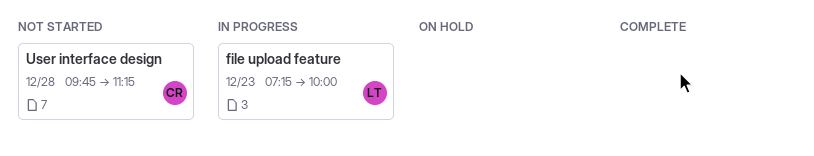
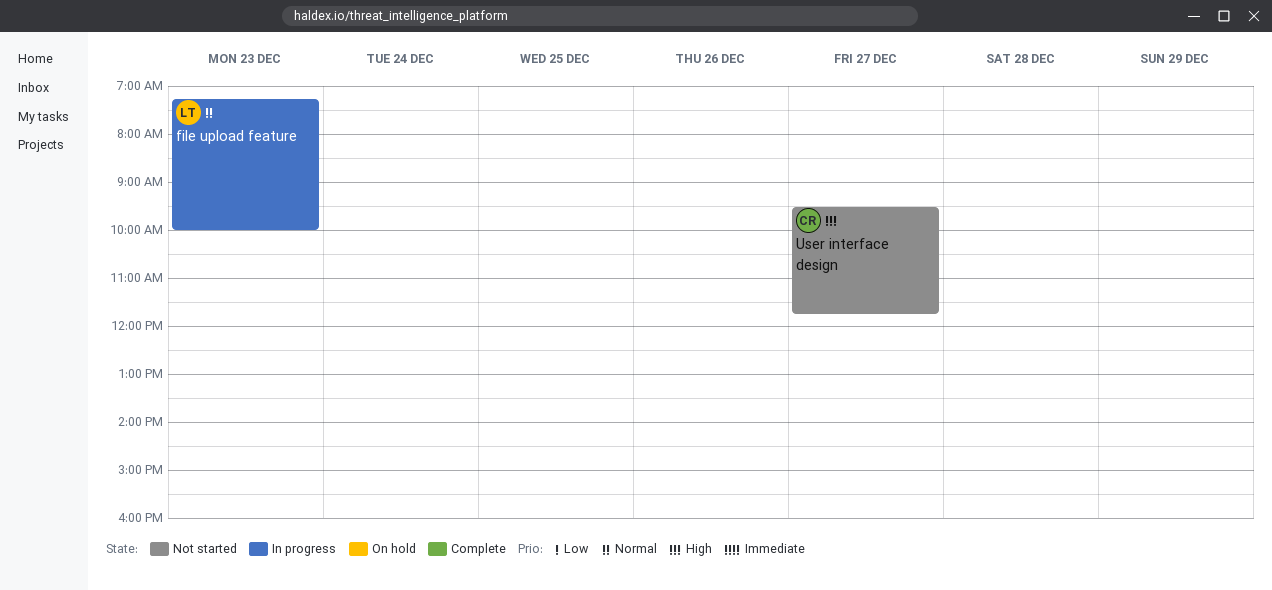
User interface design, day: Dec 28 -> Dec 27
User interface design, begins: 09:45 -> 09:30
User interface design, ends: 11:15 -> 11:45

